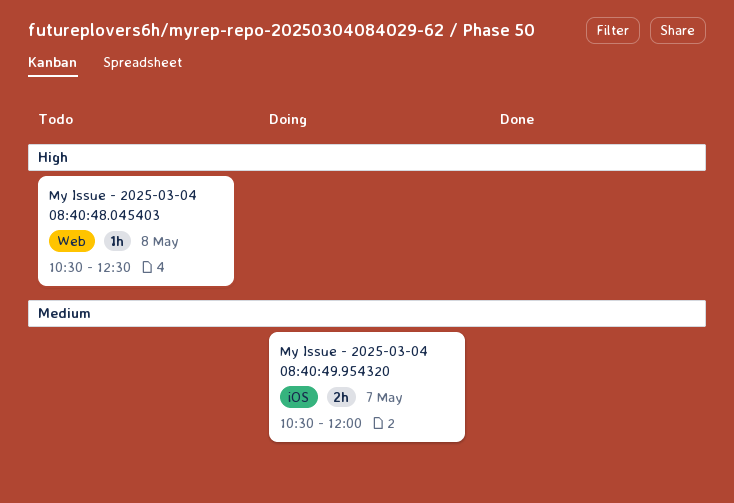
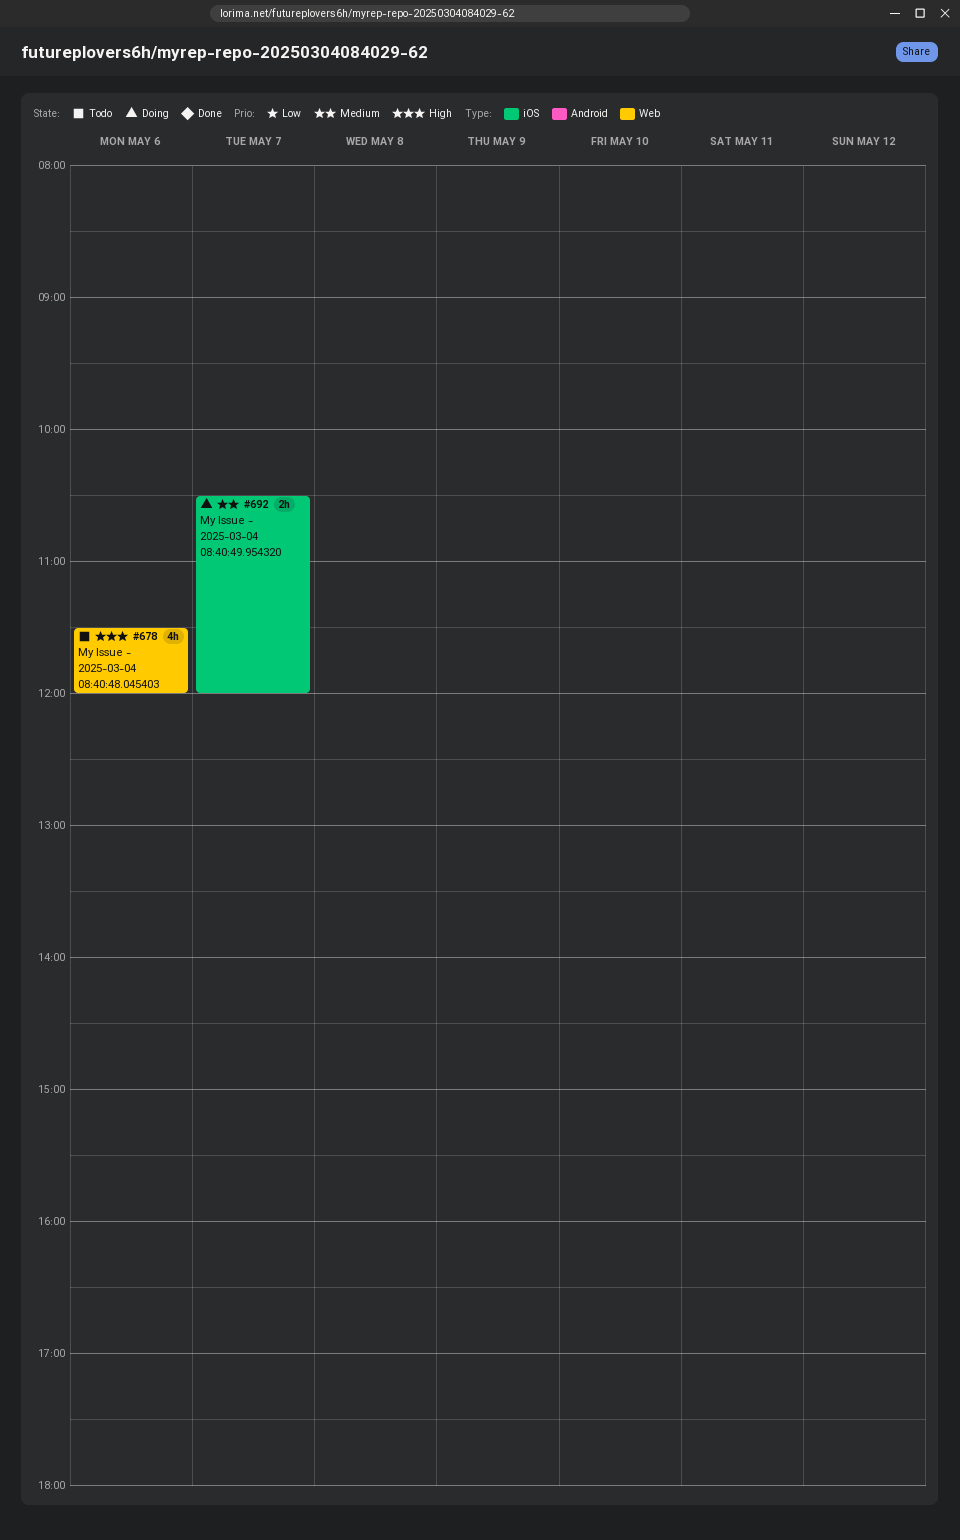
My Issue - 2025-03-04 08:40:48.045403, estimate: 1h -> 4h
My Issue - 2025-03-04 08:40:48.045403, day: May 8 -> May 6
My Issue - 2025-03-04 08:40:48.045403, begins: 10:30 -> 11:30
My Issue - 2025-03-04 08:40:48.045403, ends: 12:30 -> 12:00

